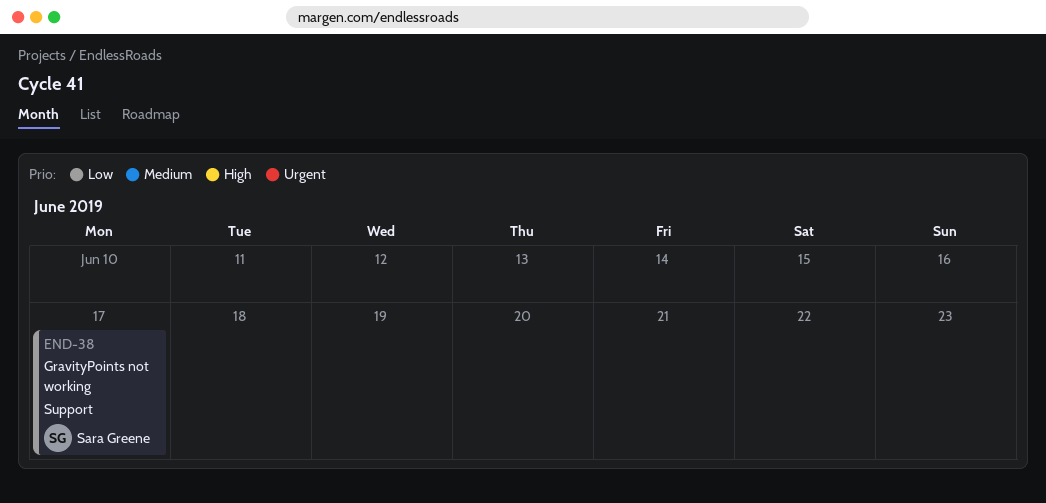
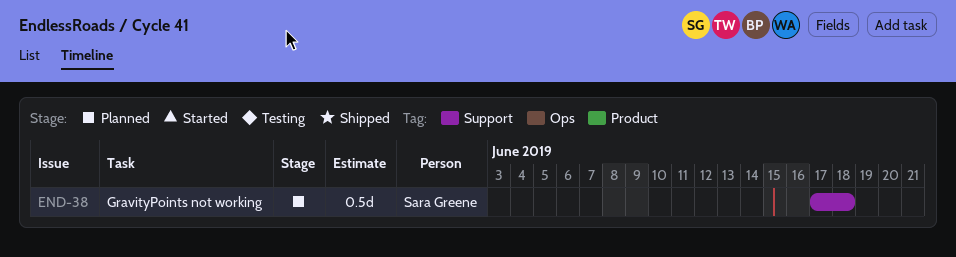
END-38, due: Jun 17 -> Jun 18

